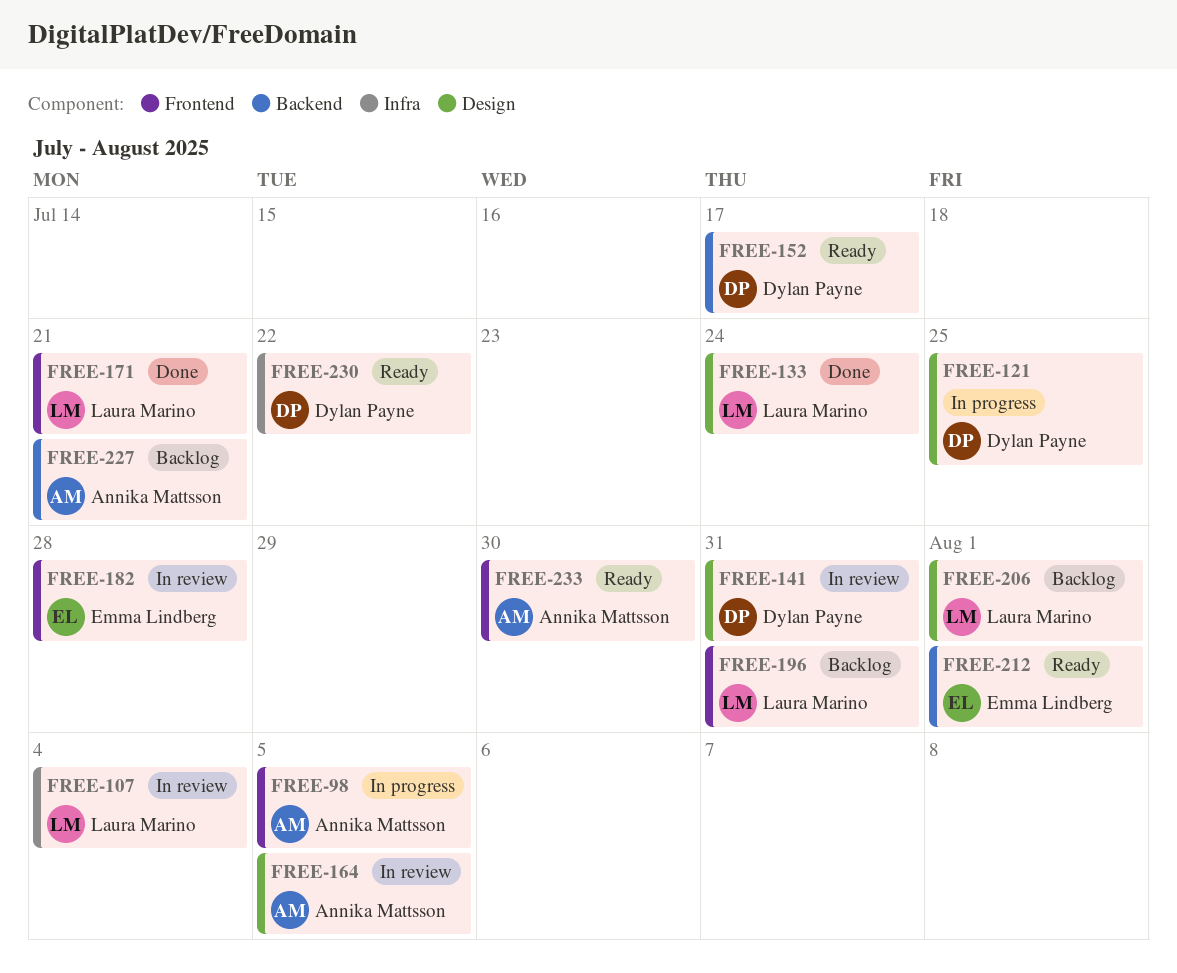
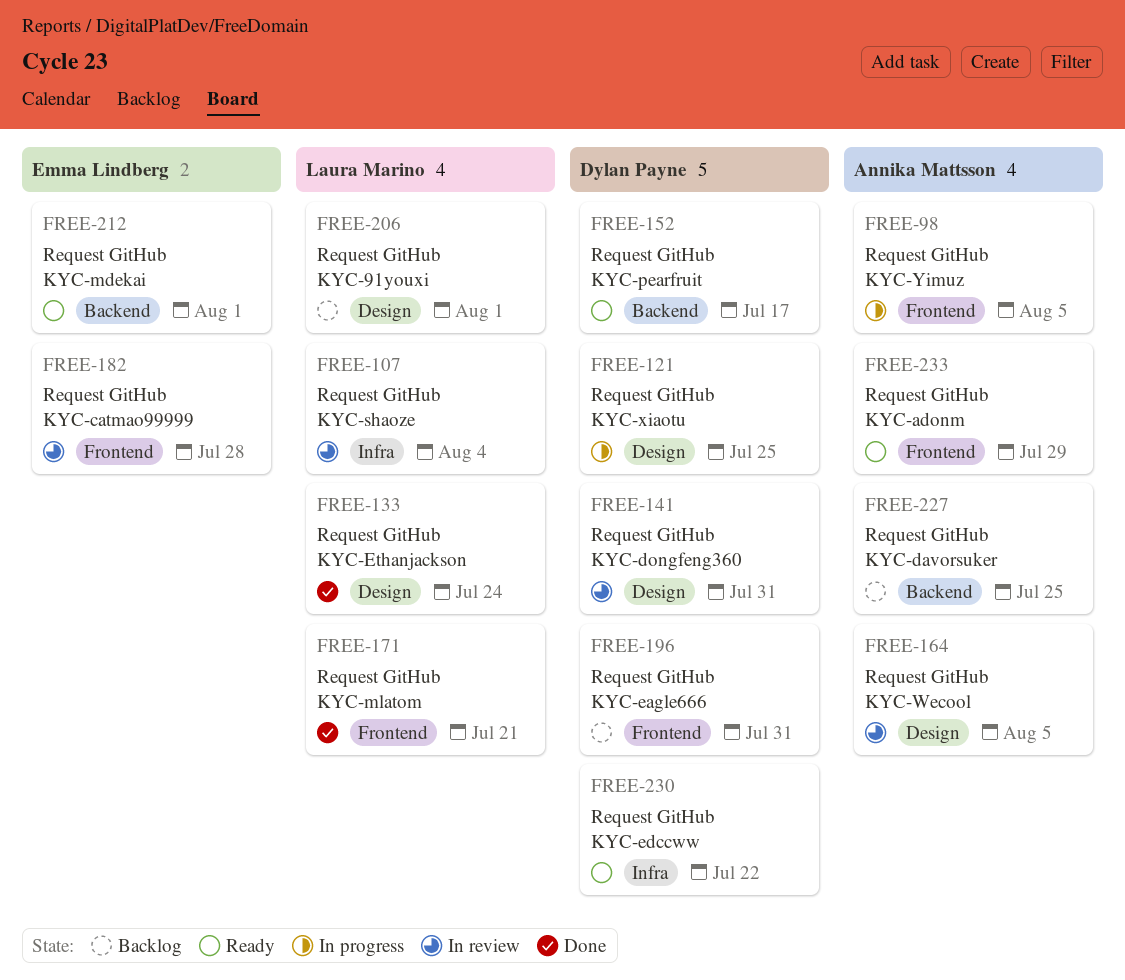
FREE-196, owner: Laura Marino -> Dylan Payne
FREE-227, due: Jul 21 -> Jul 25
FREE-233, due: Jul 30 -> Jul 29

